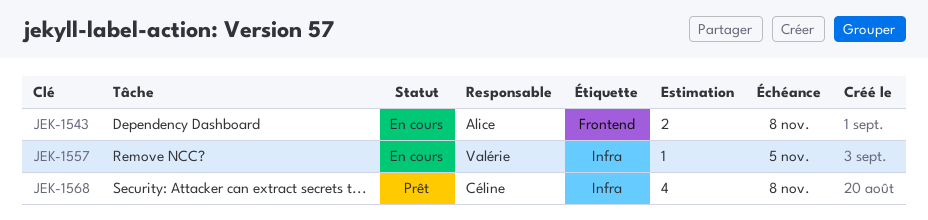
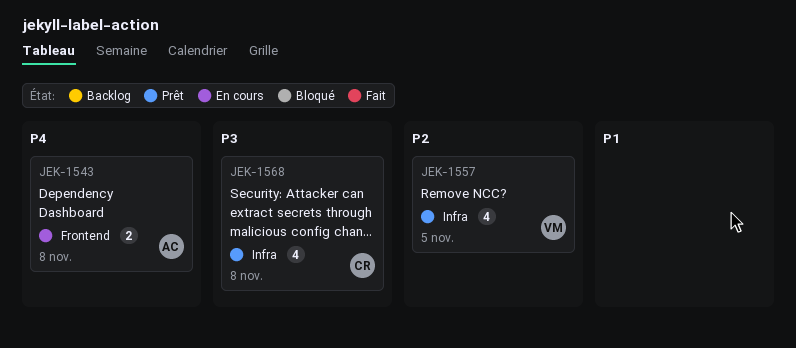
JEK-1557, status: En cours -> Prêt
JEK-1557, estimate: 1 -> 4

